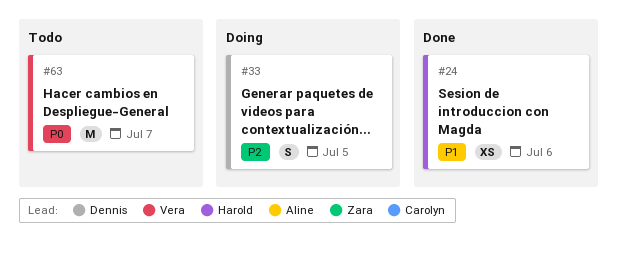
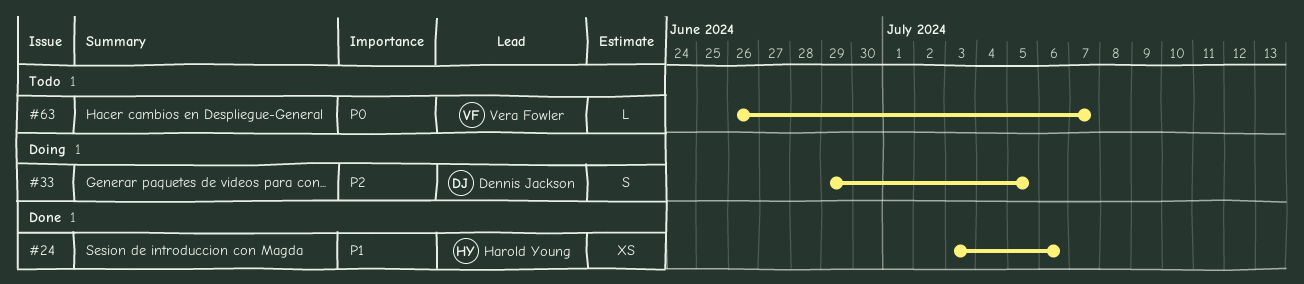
#63, estimate: M -> L

